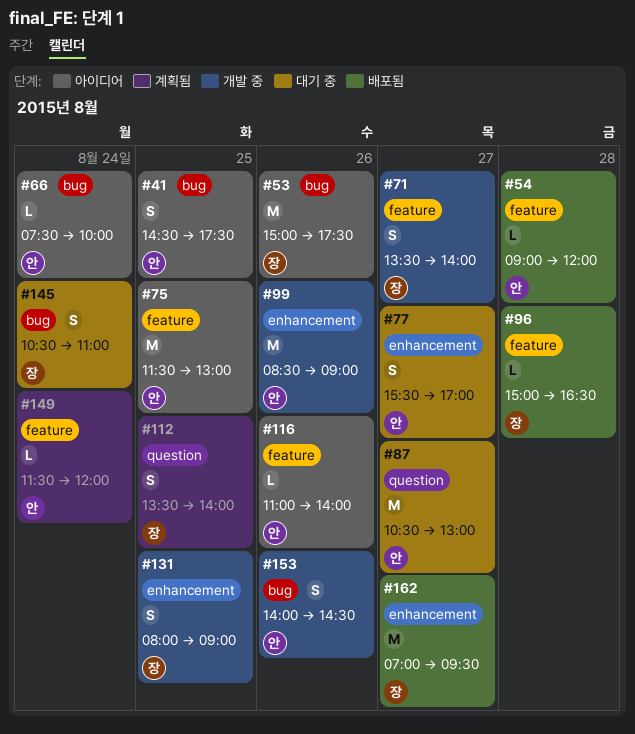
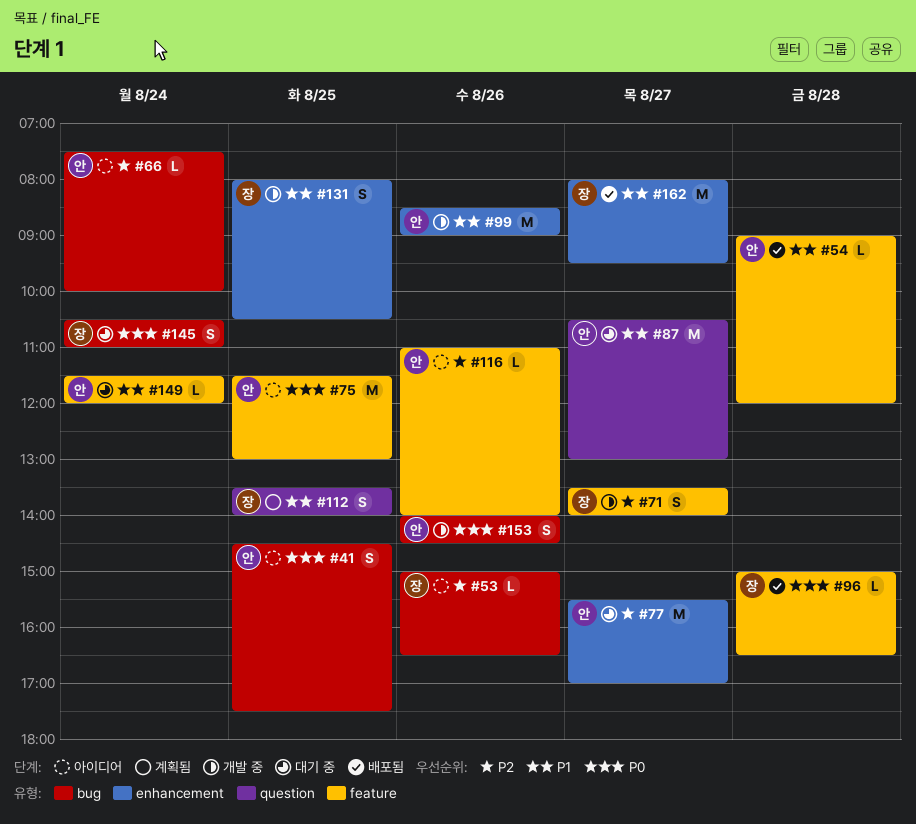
#53, estimate: M -> L
#53, ends: 17:30 -> 16:30
#77, estimate: S -> M
#131, ends: 09:00 -> 10:30
#149, status: 계획됨 -> 대기 중
#162, begins: 07:00 -> 08:00

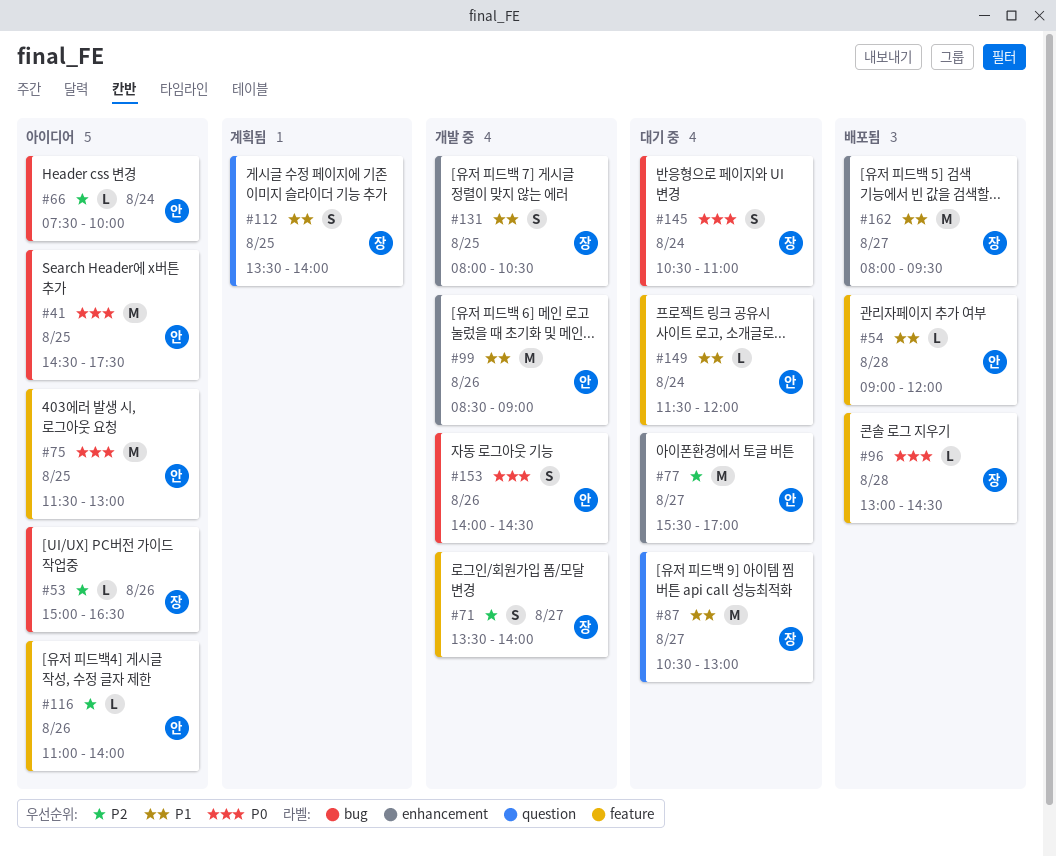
#41, estimate: S -> M
#87, owner: 안 -> 장
#96, begins: 15:00 -> 13:00
#96, ends: 16:30 -> 14:30

